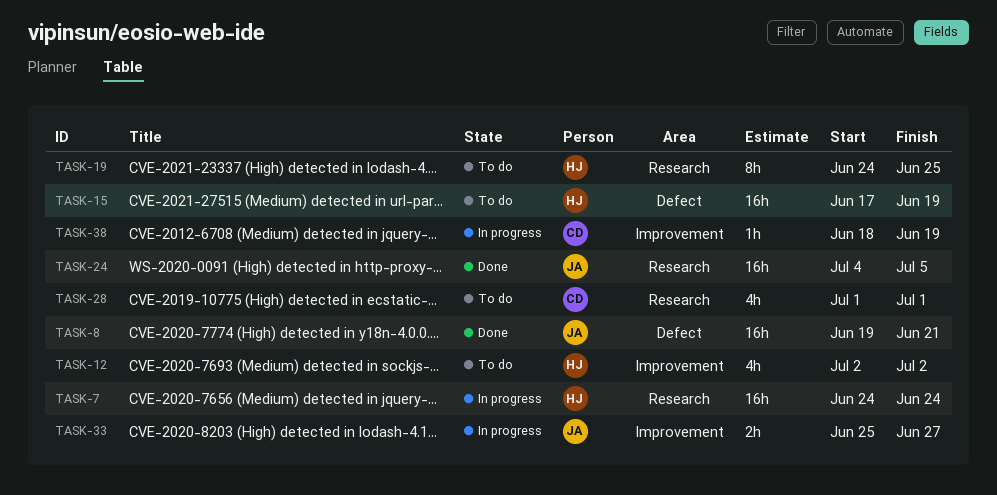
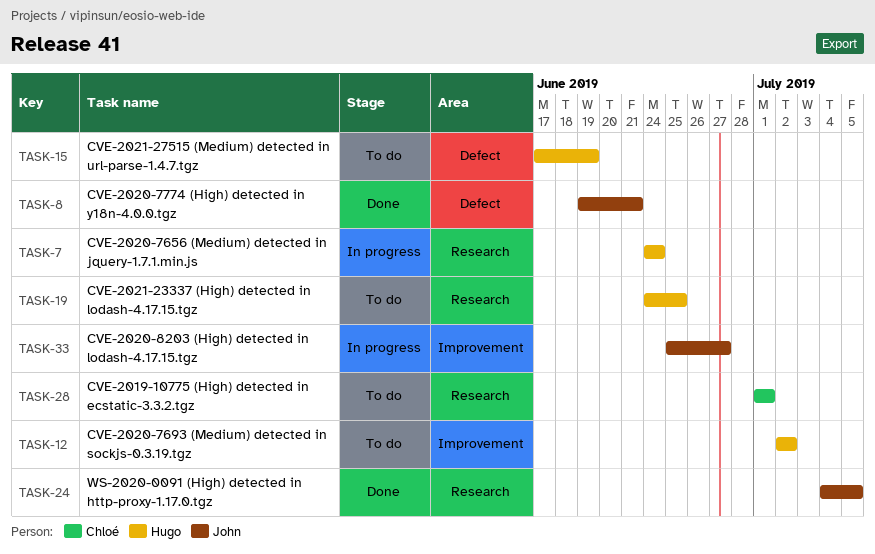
TASK-38: present -> none

